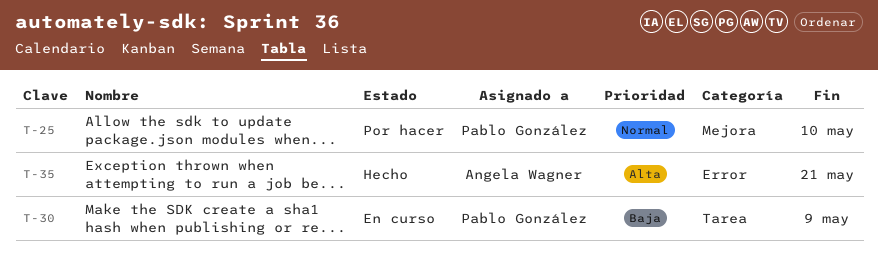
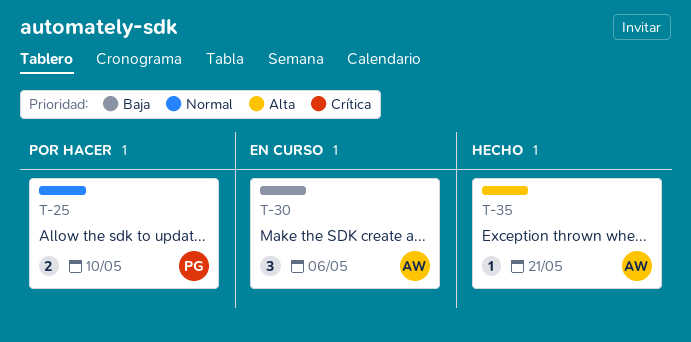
T-30, owner: Pablo González -> Angela Wagner
T-30, due: May 9 -> May 6

